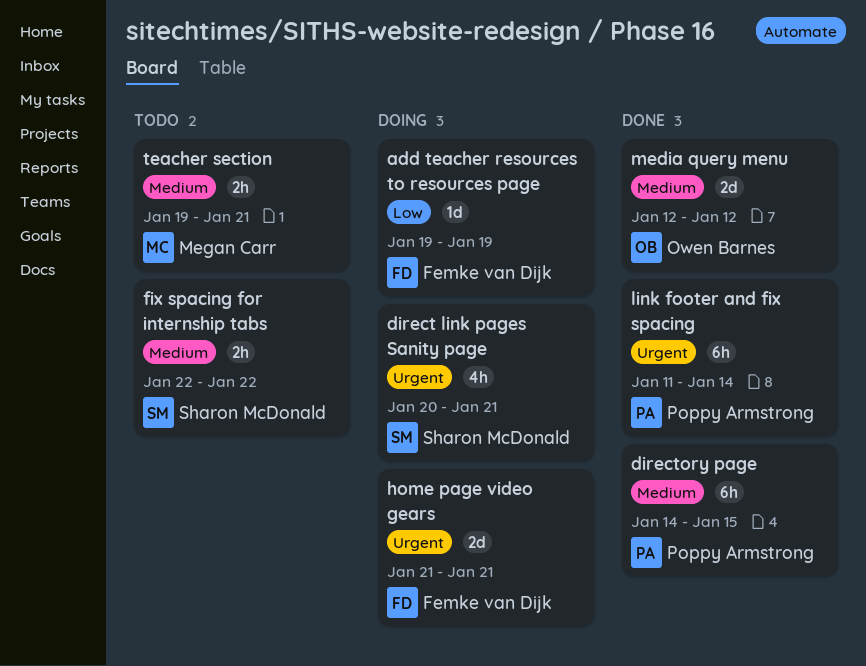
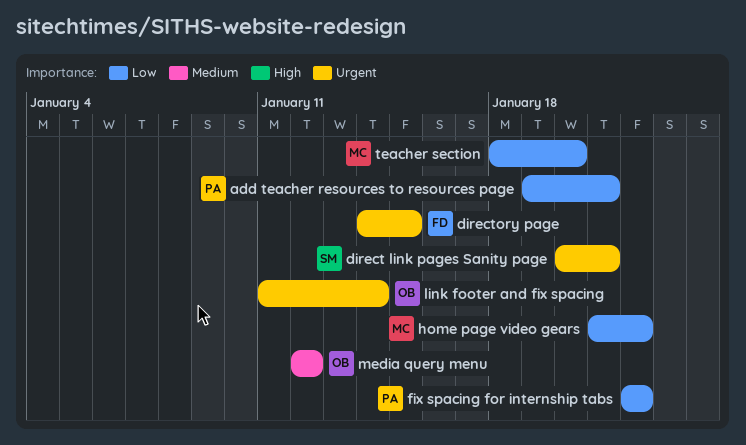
add teacher resources to resources page, owner: Femke van Dijk -> Poppy Armstrong
add teacher resources to resources page, due: Jan 19 -> Jan 21
directory page, owner: Poppy Armstrong -> Femke van Dijk
directory page, priority: Medium -> Urgent
fix spacing for internship tabs, owner: Sharon McDonald -> Poppy Armstrong
fix spacing for internship tabs, priority: Medium -> Low
home page video gears, owner: Femke van Dijk -> Megan Carr
home page video gears, priority: Urgent -> Low
home page video gears, due: Jan 21 -> Jan 22
link footer and fix spacing, owner: Poppy Armstrong -> Owen Barnes
teacher section, priority: Medium -> Low
teacher section, start: Jan 19 -> Jan 18
teacher section, due: Jan 21 -> Jan 20

